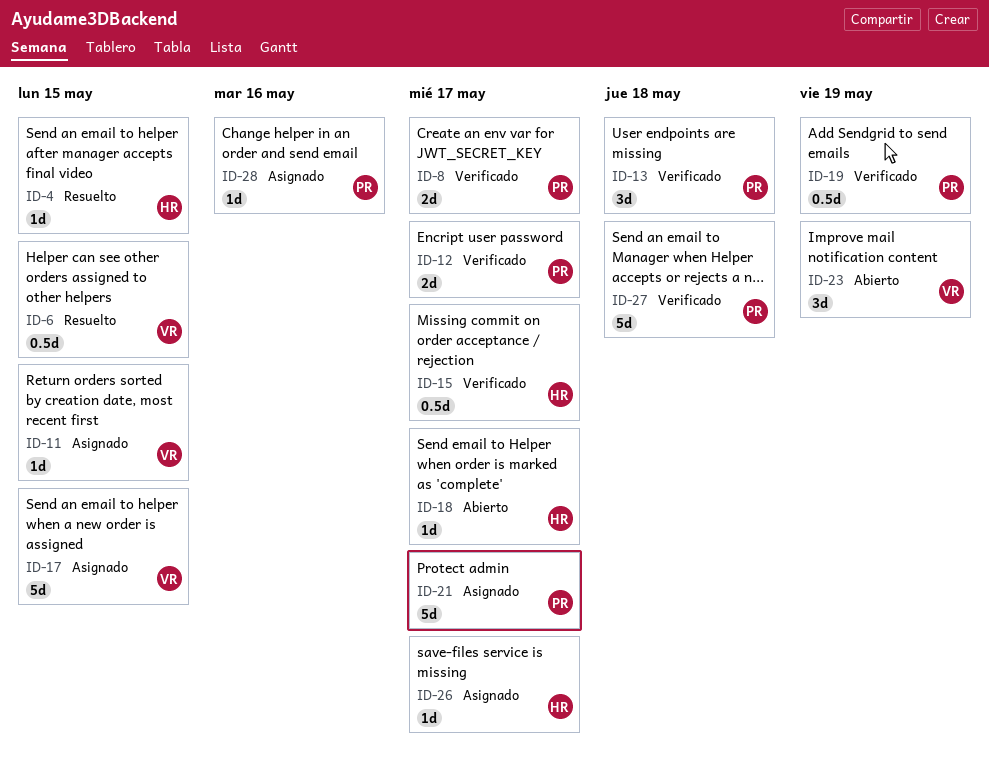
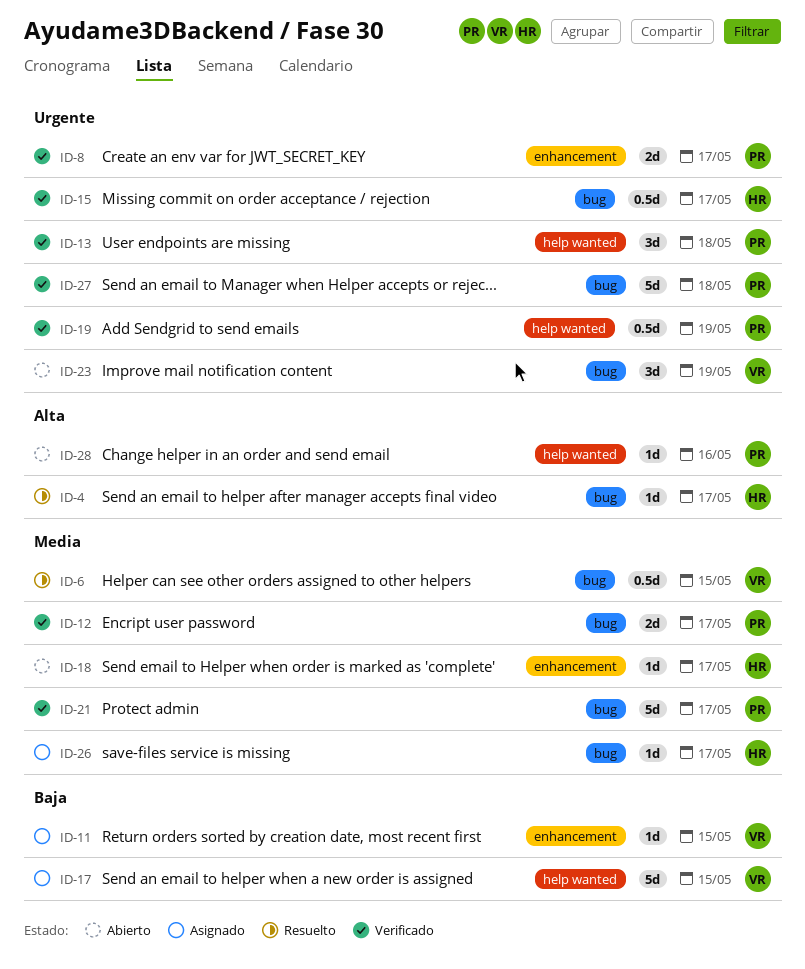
ID-4, due: May 15 -> May 17
ID-21, status: Asignado -> Verificado
ID-28, status: Asignado -> Abierto

